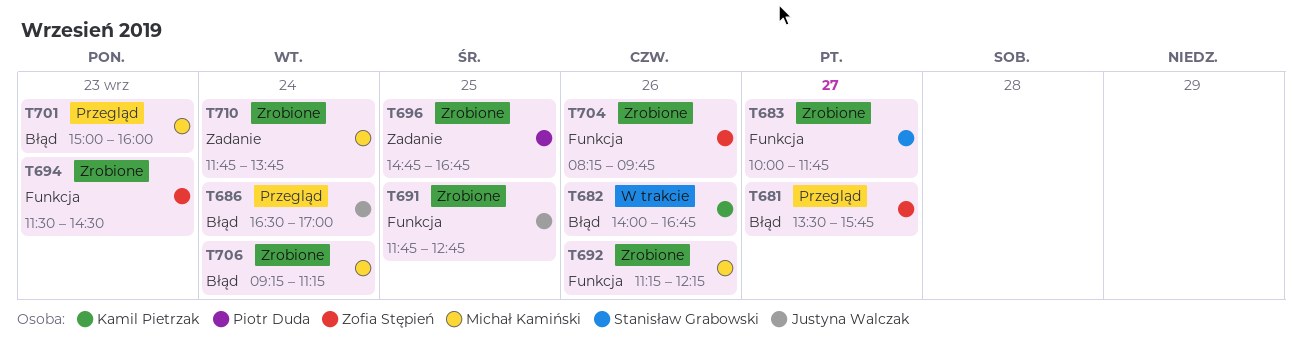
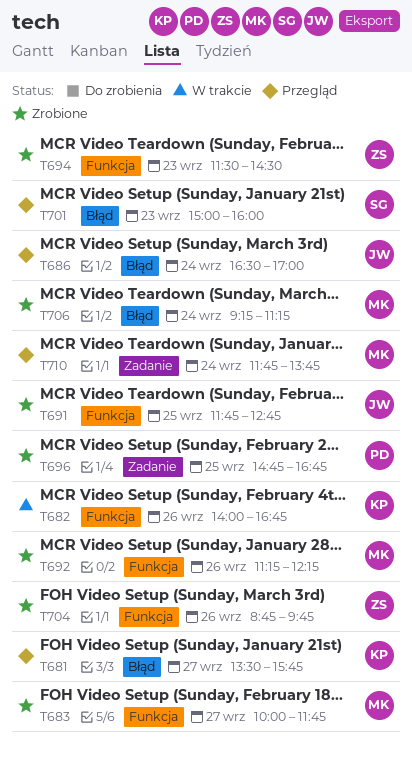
T681, owner: Zofia Stępień -> Kamil Pietrzak
T682, label: Błąd -> Funkcja
T683, owner: Stanisław Grabowski -> Michał Kamiński
T701, owner: Michał Kamiński -> Stanisław Grabowski
T704, begins: 08:15 -> 08:45
T710, status: Zrobione -> Przegląd

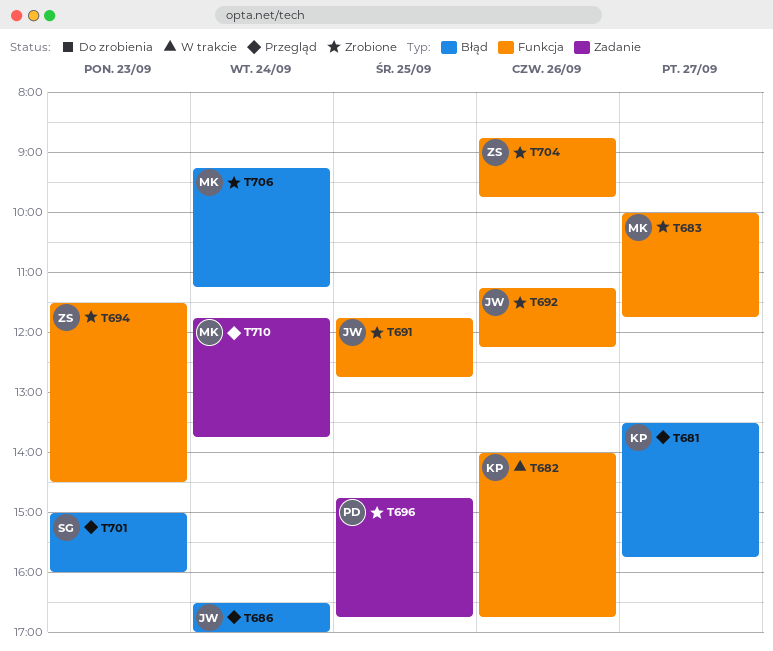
T692, owner: MK -> JW

